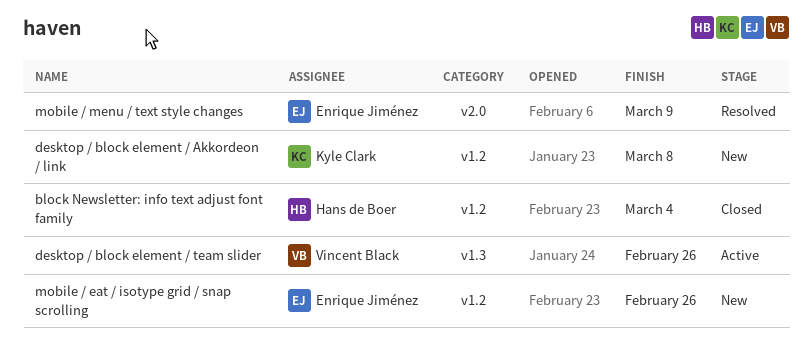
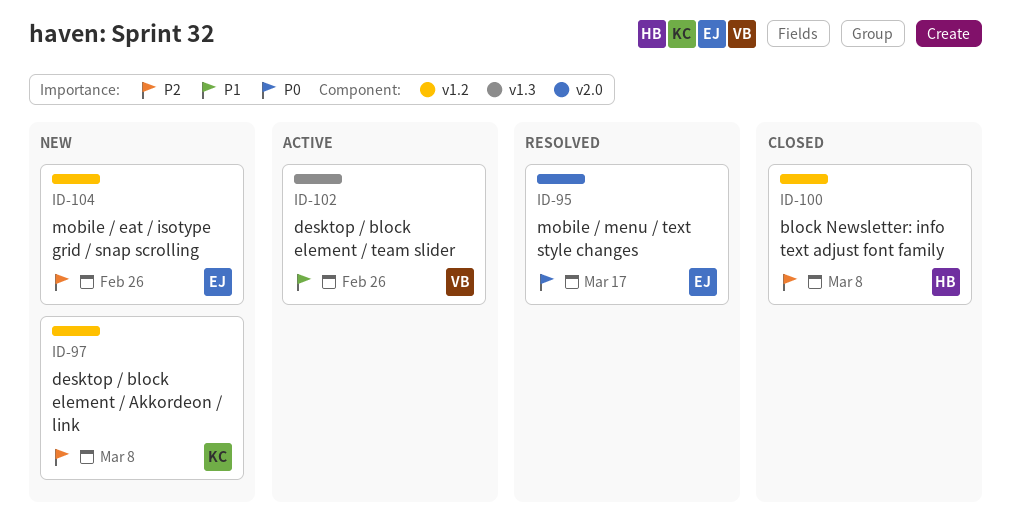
block Newsletter: info text adjust font family, due: Mar 4 -> Mar 8
mobile / menu / text style changes, due: Mar 9 -> Mar 17

